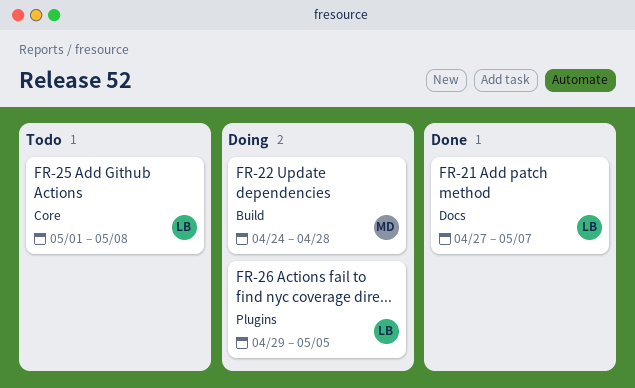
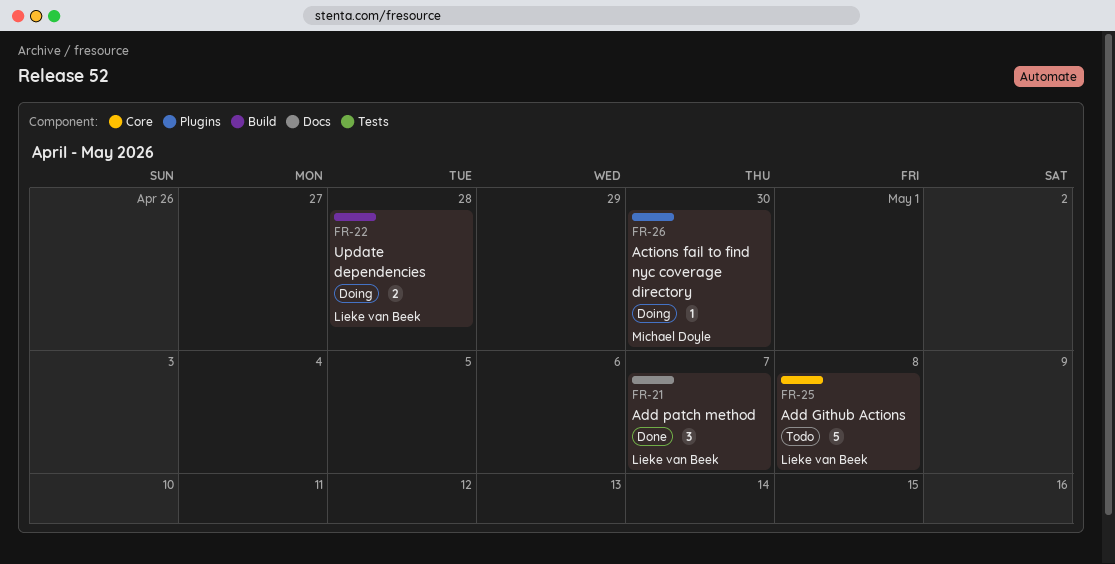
FR-22, owner: Michael Doyle -> Lieke van Beek
FR-26, owner: Lieke van Beek -> Michael Doyle
FR-26, due: May 5 -> Apr 30

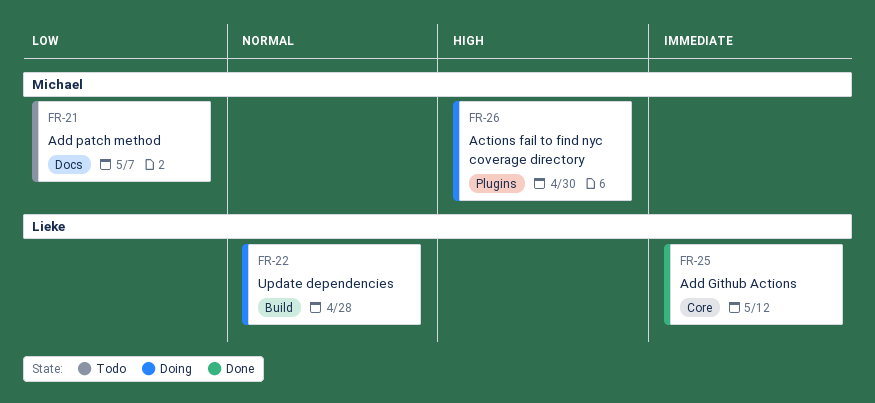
FR-21, status: Done -> Todo
FR-21, owner: Lieke van Beek -> Michael Doyle
FR-25, status: Todo -> Done
FR-25, due: May 8 -> May 12

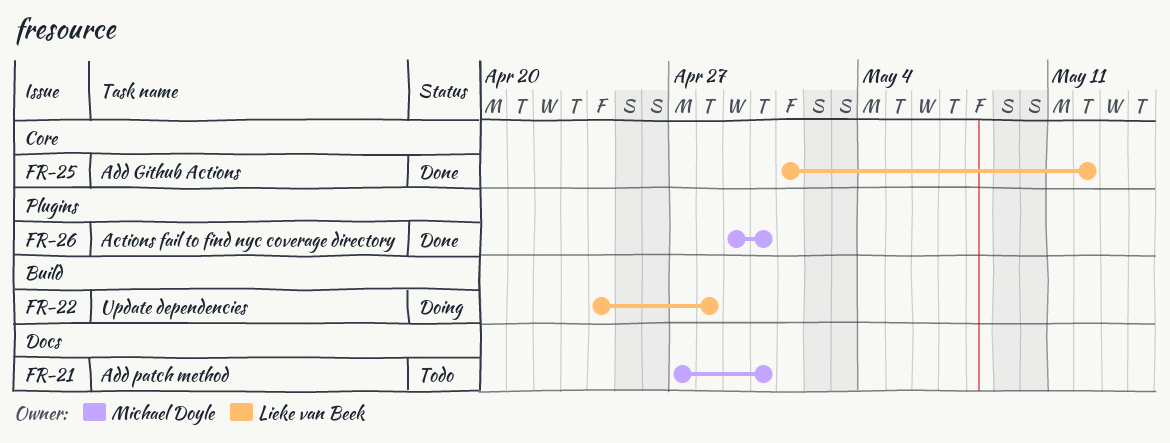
FR-21, due: May 7 -> Apr 30
FR-26, status: Doing -> Done

